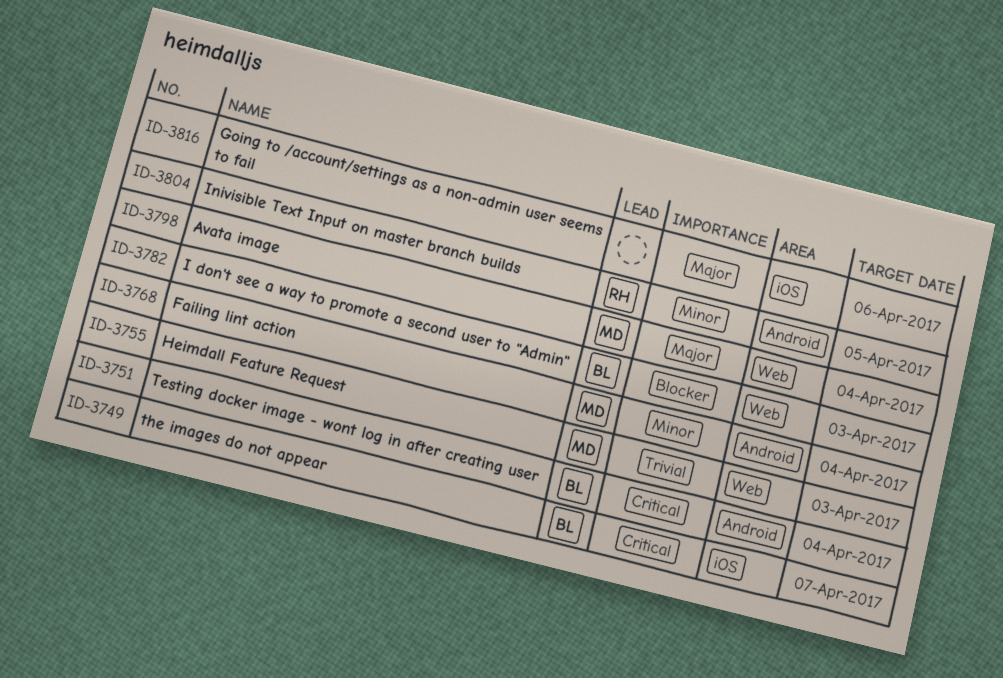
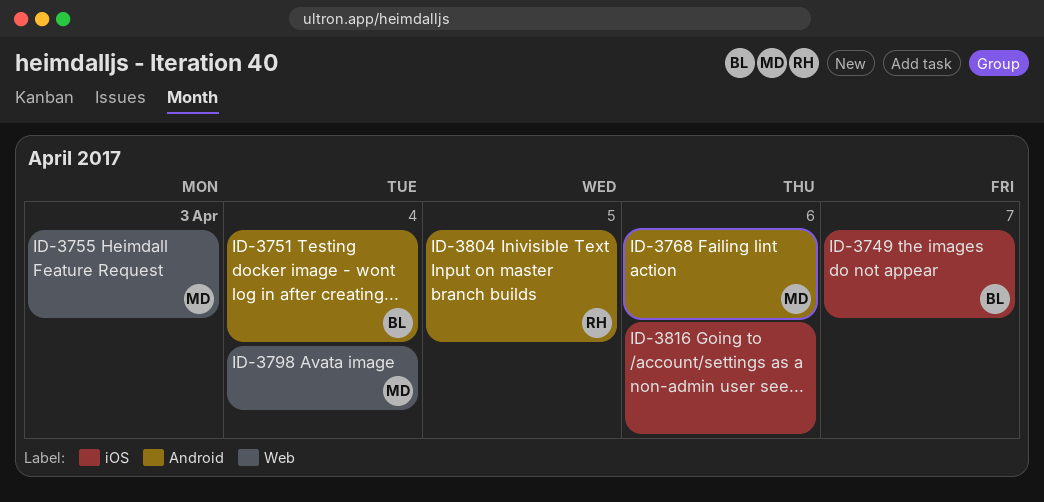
ID-3768, due: Apr 4 -> Apr 6
ID-3782: present -> none

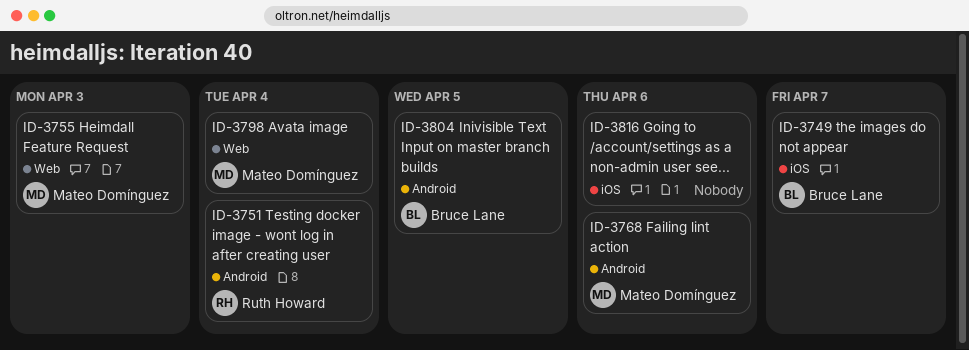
ID-3751, owner: Bruce Lane -> Ruth Howard
ID-3804, owner: Ruth Howard -> Bruce Lane

